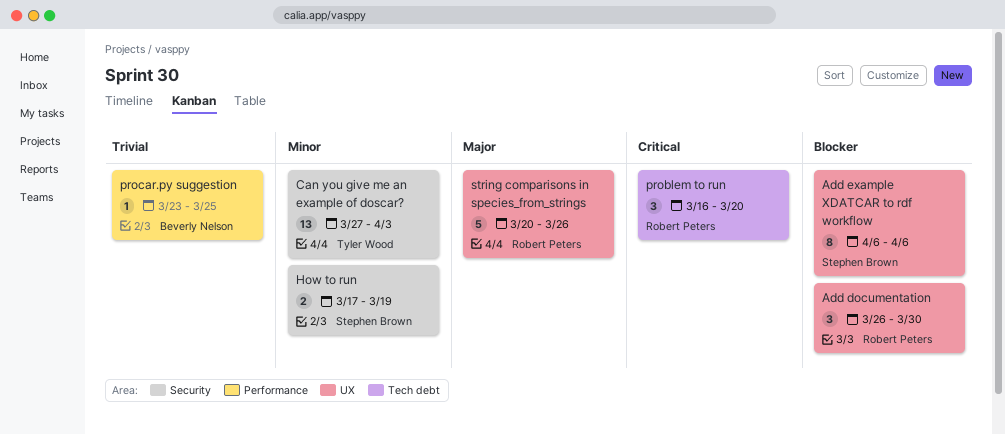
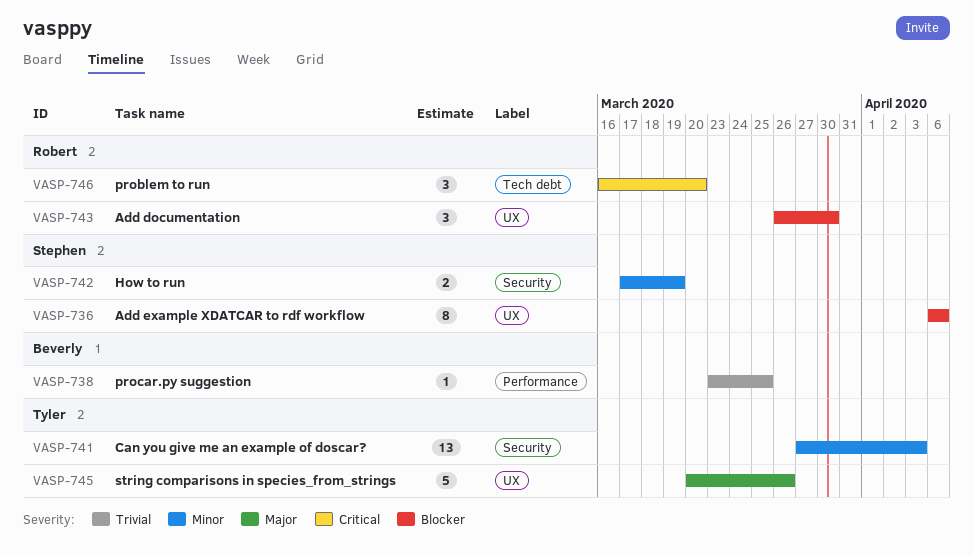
string comparisons in species_from_strings, owner: Robert Peters -> Tyler Wood

